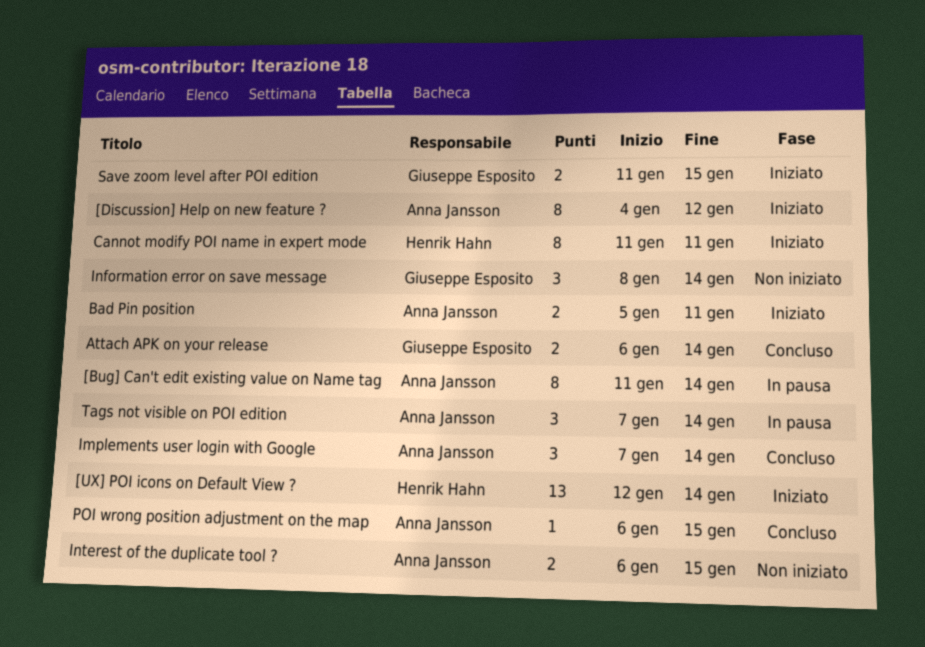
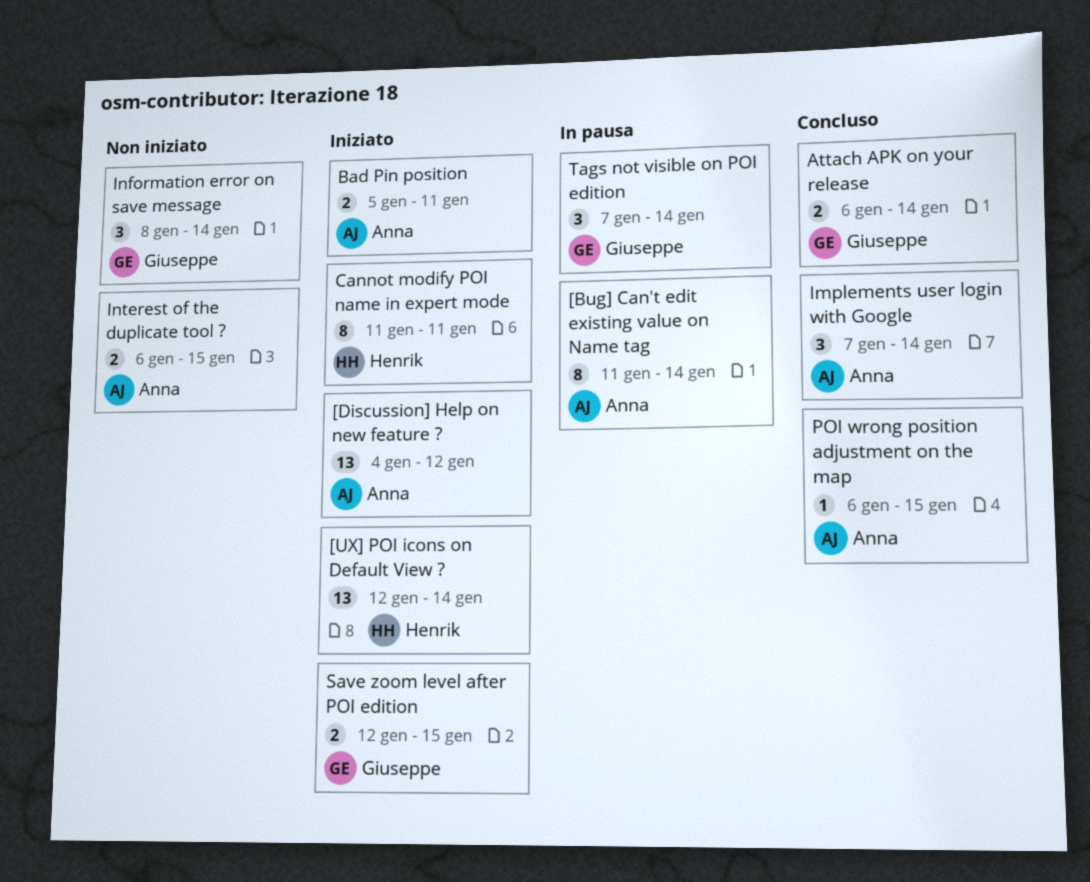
[Discussion] Help on new feature ?, estimate: 8 -> 13
Save zoom level after POI edition, start: Jan 11 -> Jan 12
Tags not visible on POI edition, owner: Anna Jansson -> Giuseppe Esposito

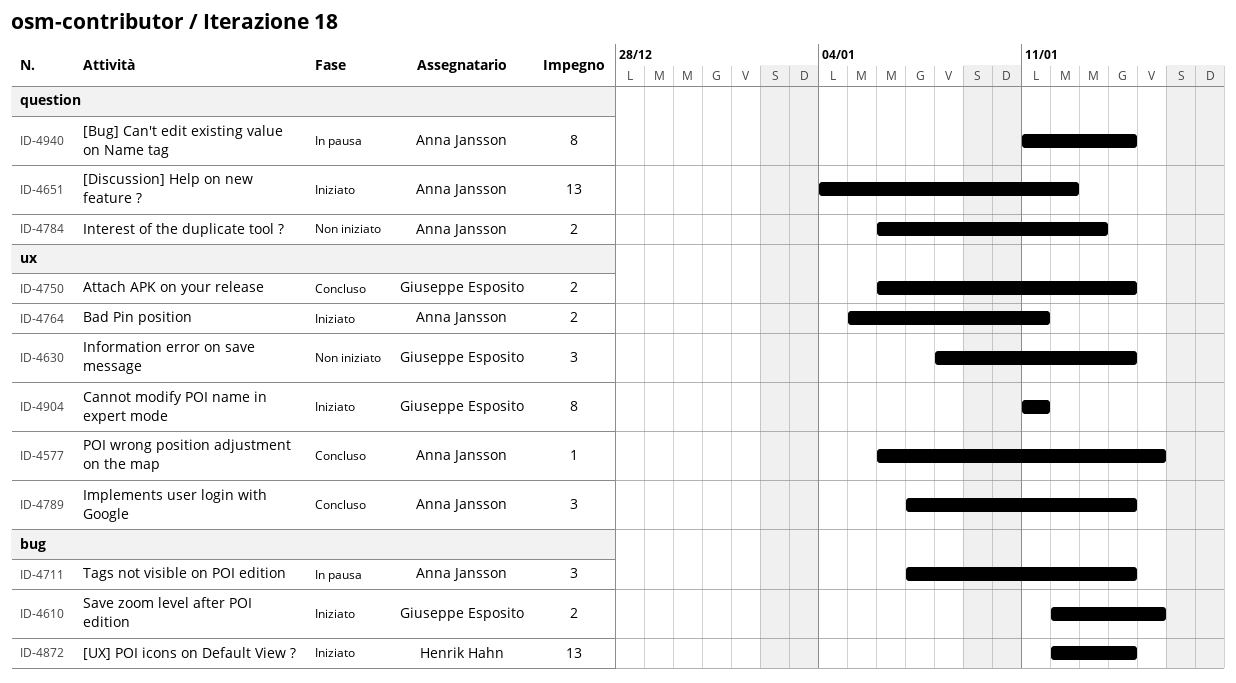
Cannot modify POI name in expert mode, owner: Henrik Hahn -> Giuseppe Esposito
Interest of the duplicate tool ?, due: Jan 15 -> Jan 13
Tags not visible on POI edition, owner: Giuseppe Esposito -> Anna Jansson

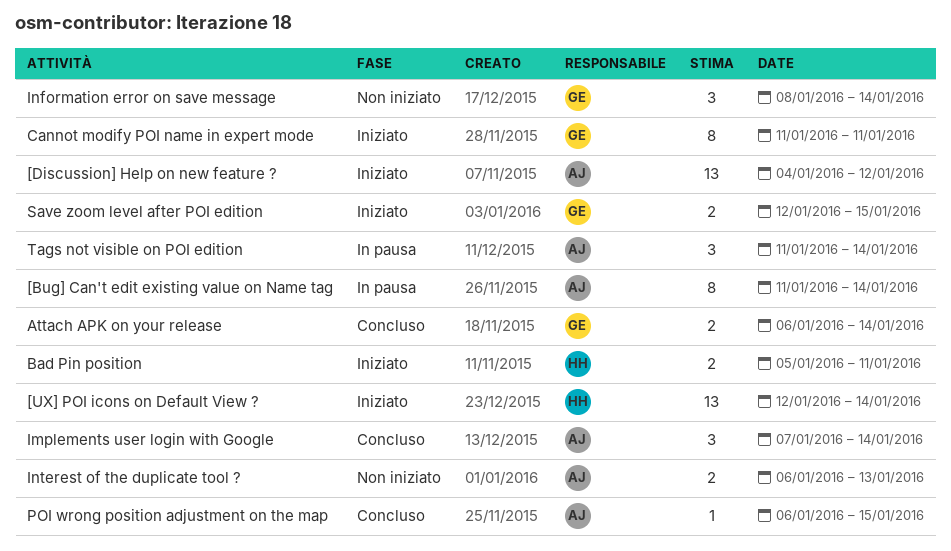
Bad Pin position, owner: Anna Jansson -> Henrik Hahn
Tags not visible on POI edition, start: Jan 7 -> Jan 11

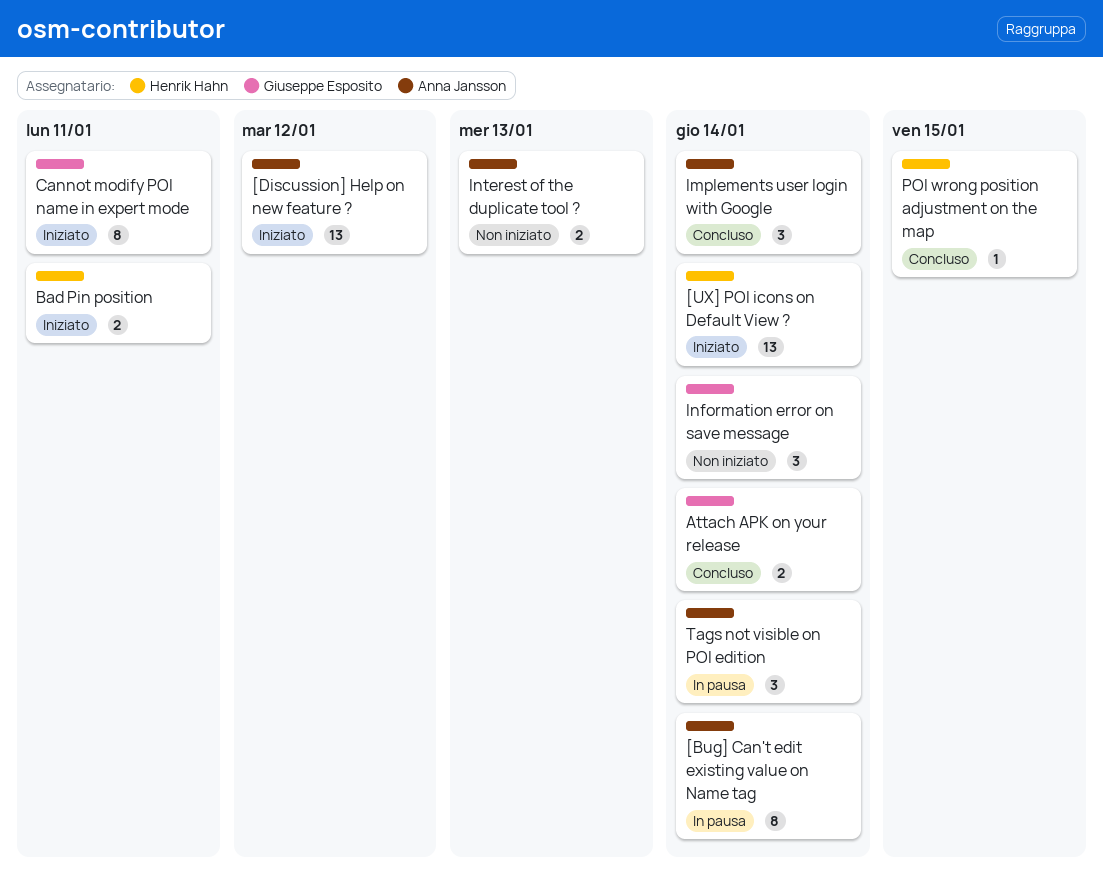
POI wrong position adjustment on the map, owner: Anna Jansson -> Henrik Hahn
Save zoom level after POI edition: present -> none

